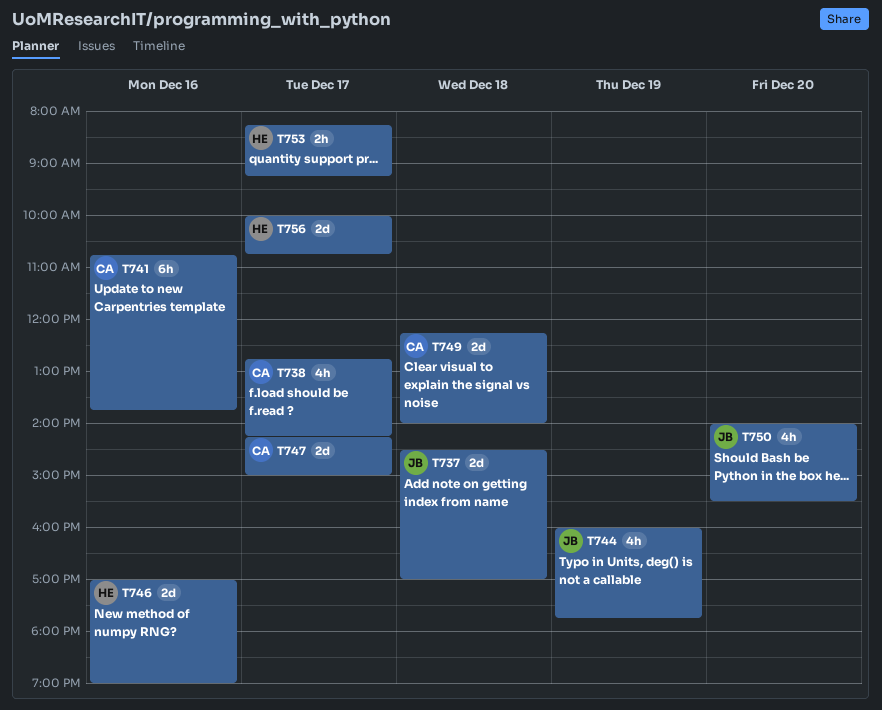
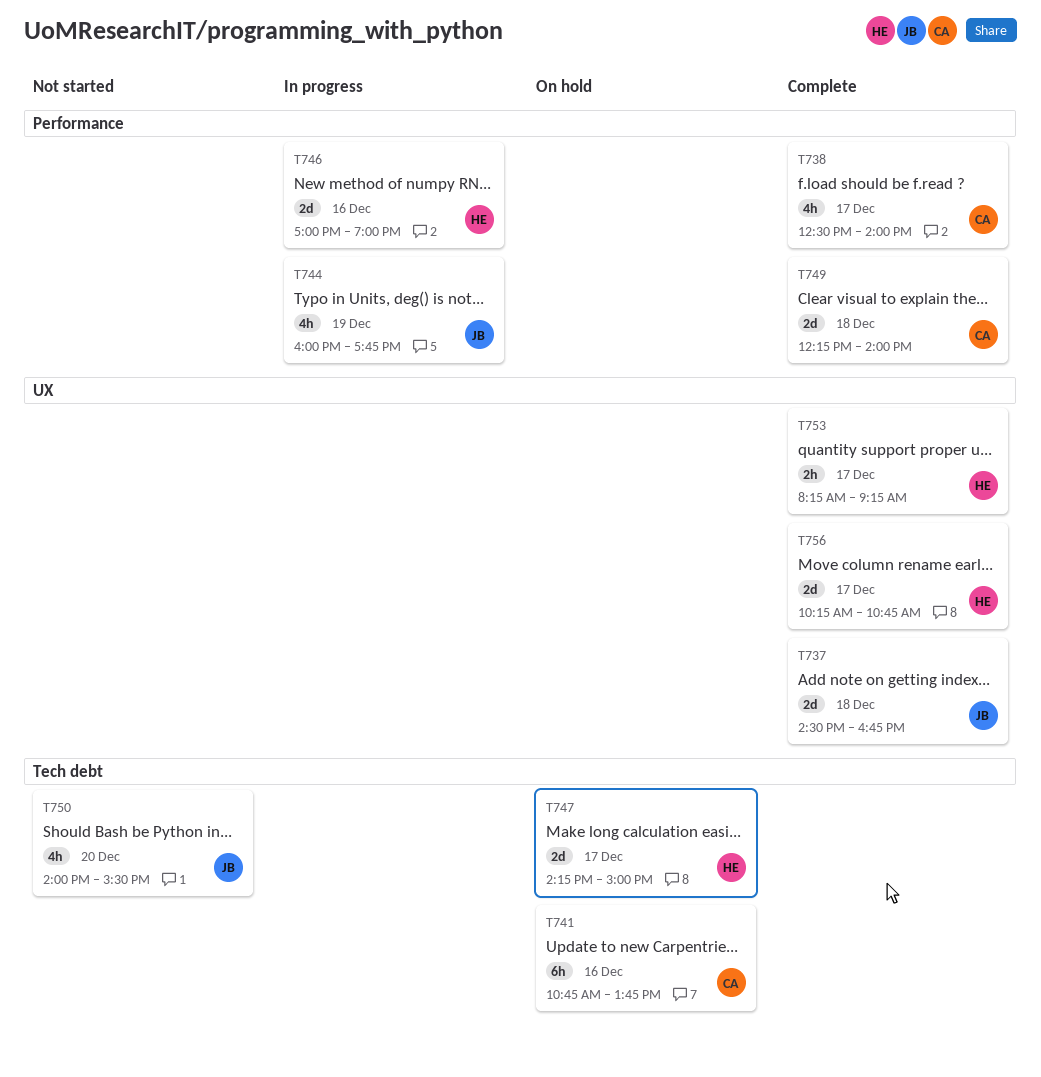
T737, ends: 17:00 -> 16:45
T738, begins: 12:45 -> 12:30
T738, ends: 14:15 -> 14:00
T747, owner: CA -> HE
T756, begins: 10:00 -> 10:15

